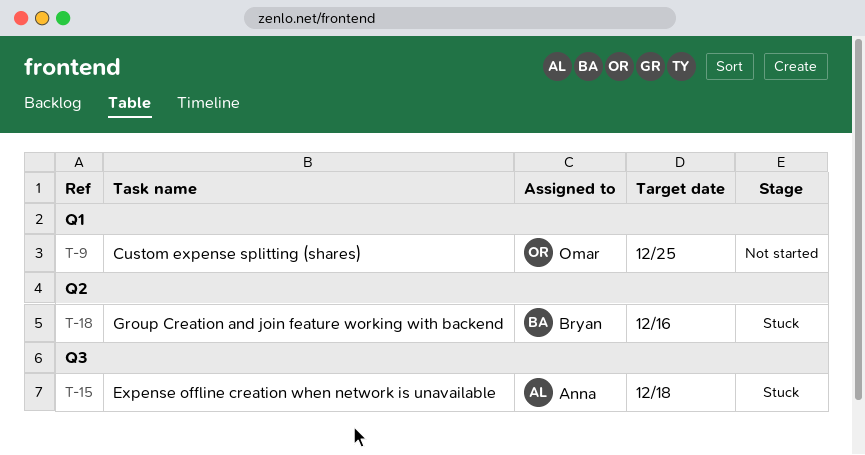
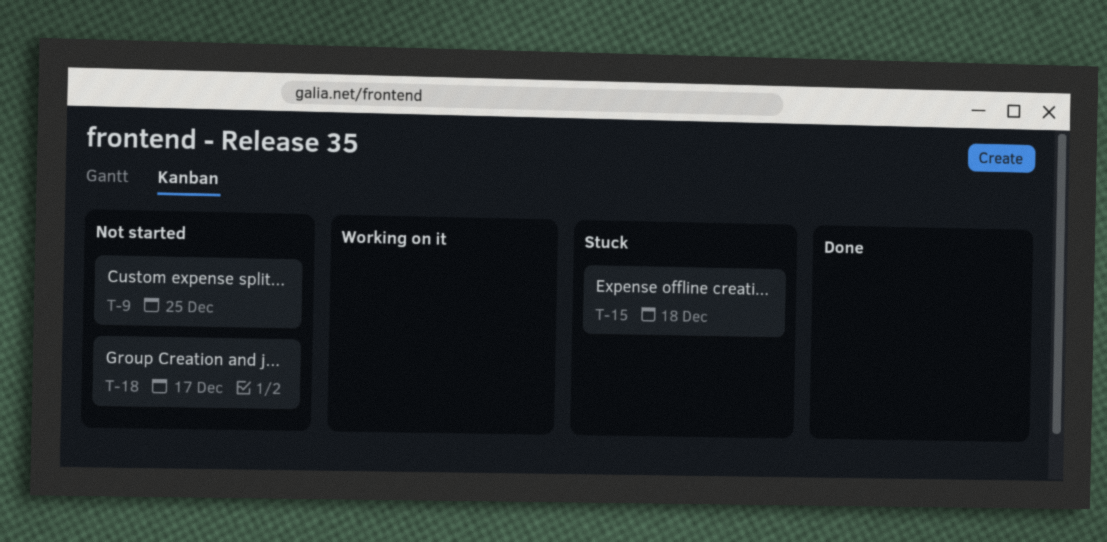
T-18, status: Stuck -> Not started
T-18, due: Dec 16 -> Dec 17

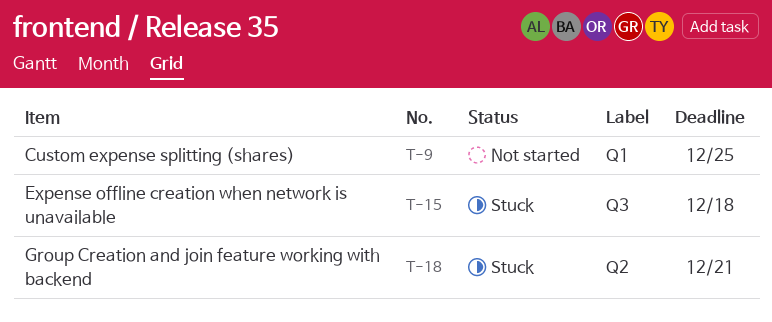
T-18, status: Not started -> Stuck
T-18, due: Dec 17 -> Dec 21

